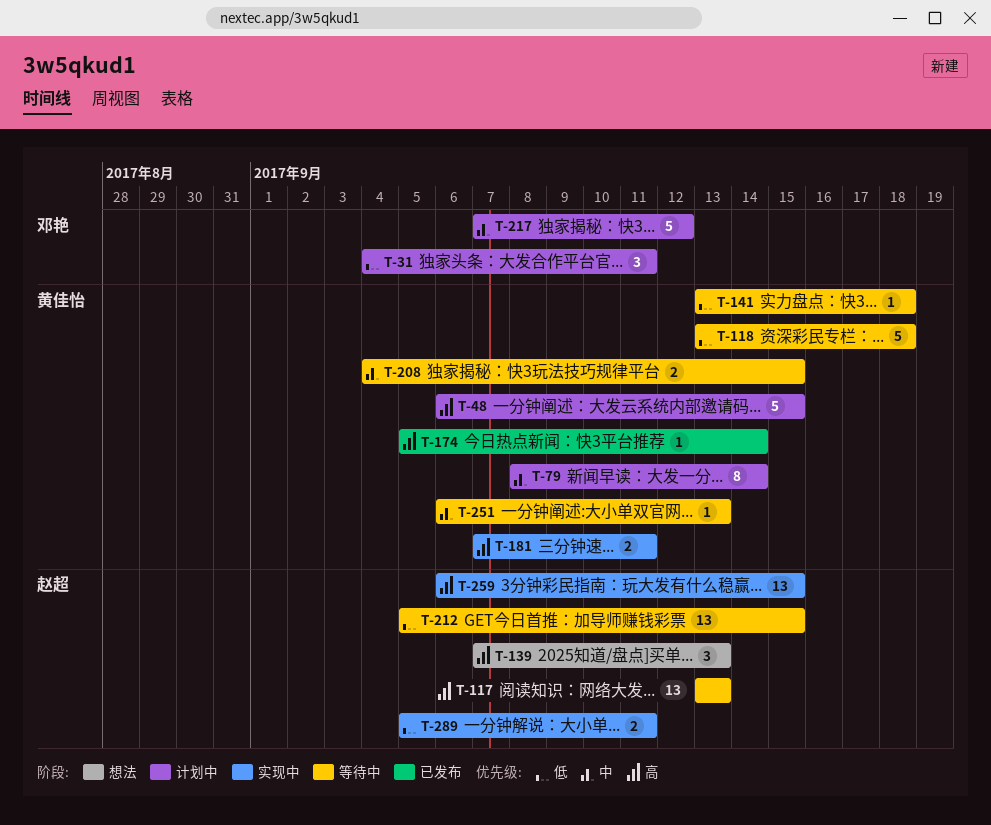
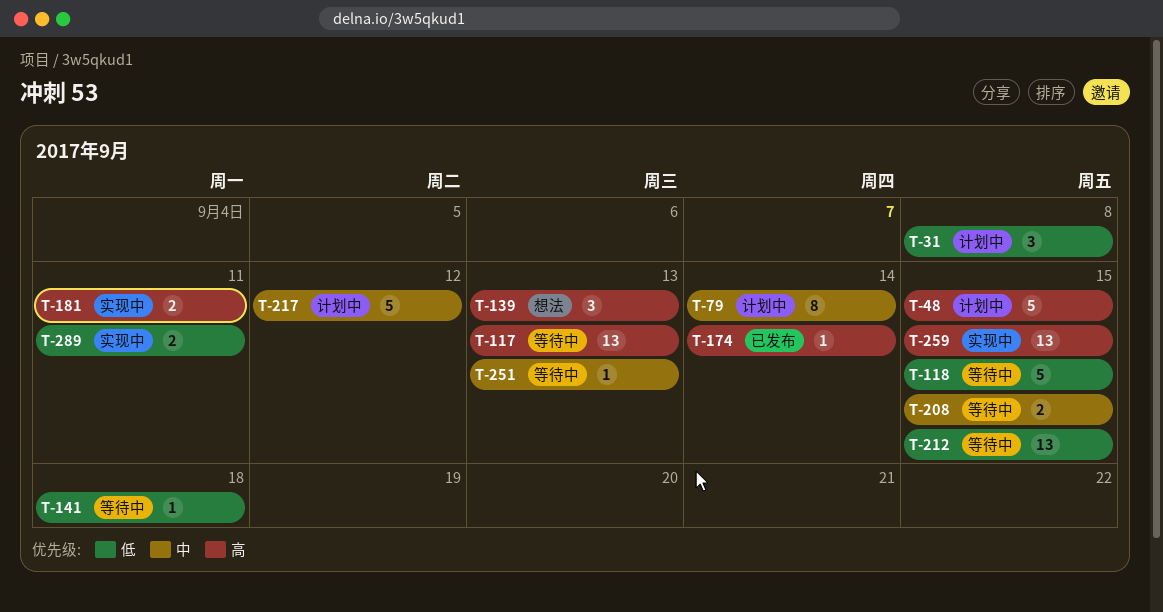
T-31, due: Sep 11 -> Sep 8
T-118, due: Sep 18 -> Sep 15

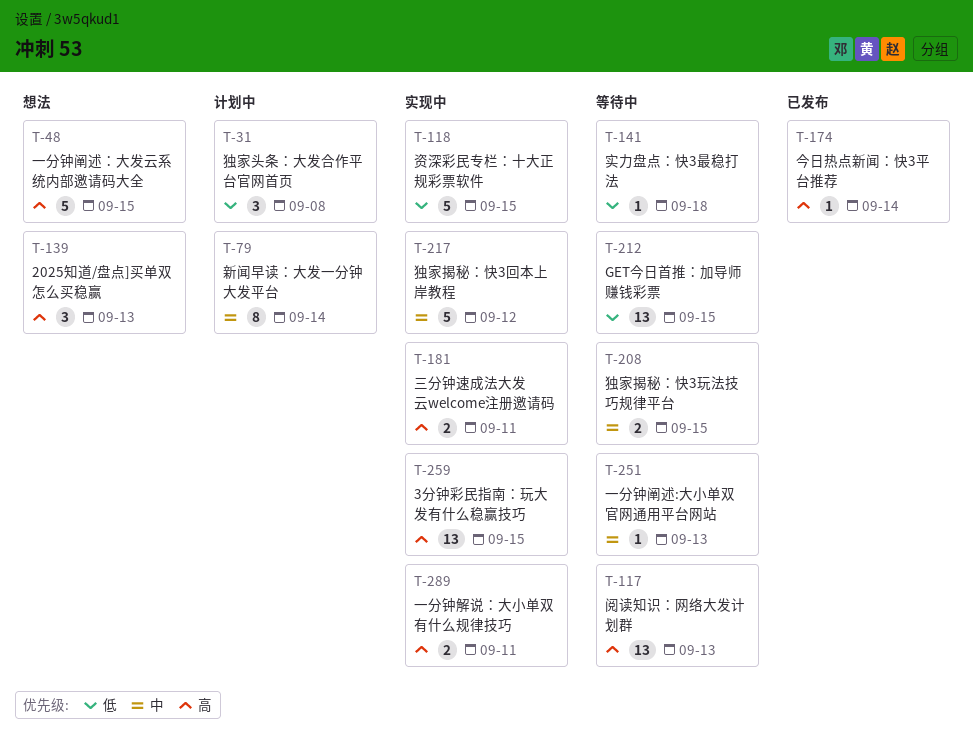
T-48, status: 计划中 -> 想法
T-118, status: 等待中 -> 实现中
T-217, status: 计划中 -> 实现中
T-289, priority: 低 -> 高

